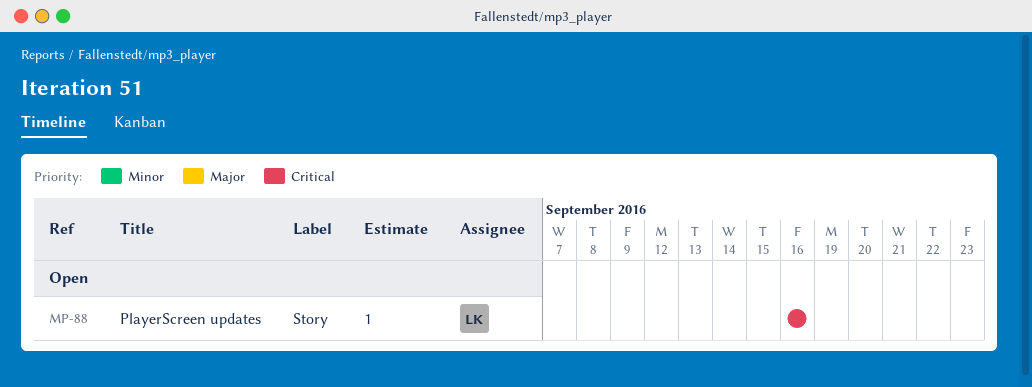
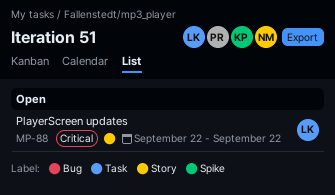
MP-88, start: Sep 16 -> Sep 22
MP-88, due: Sep 16 -> Sep 22

